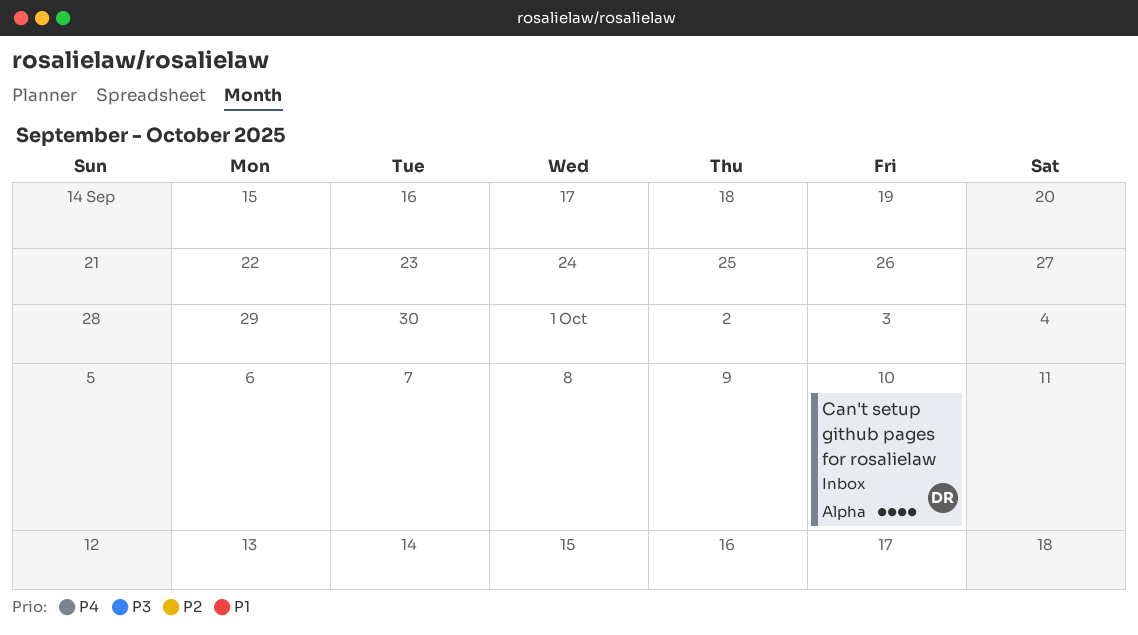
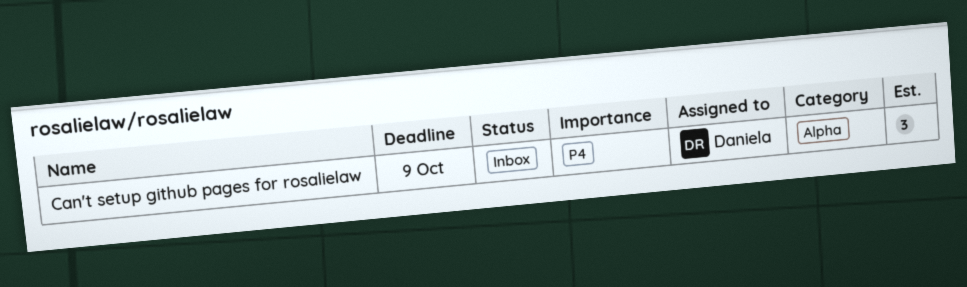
Can't setup github pages for rosalielaw, estimate: 4 -> 3
Can't setup github pages for rosalielaw, due: Oct 10 -> Oct 9

